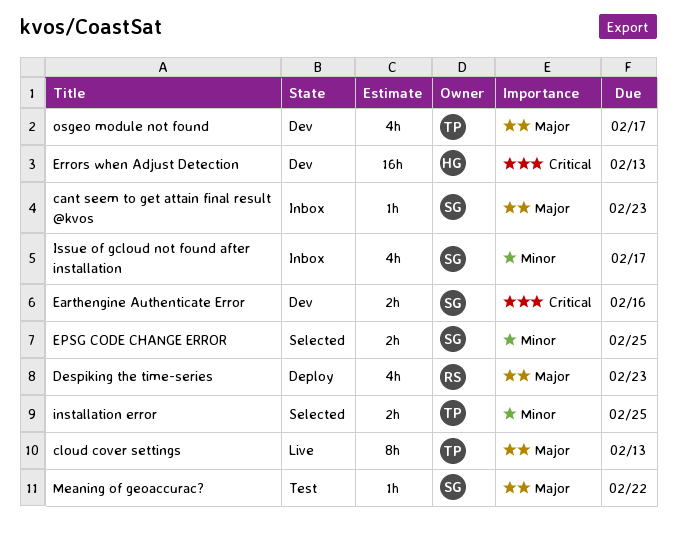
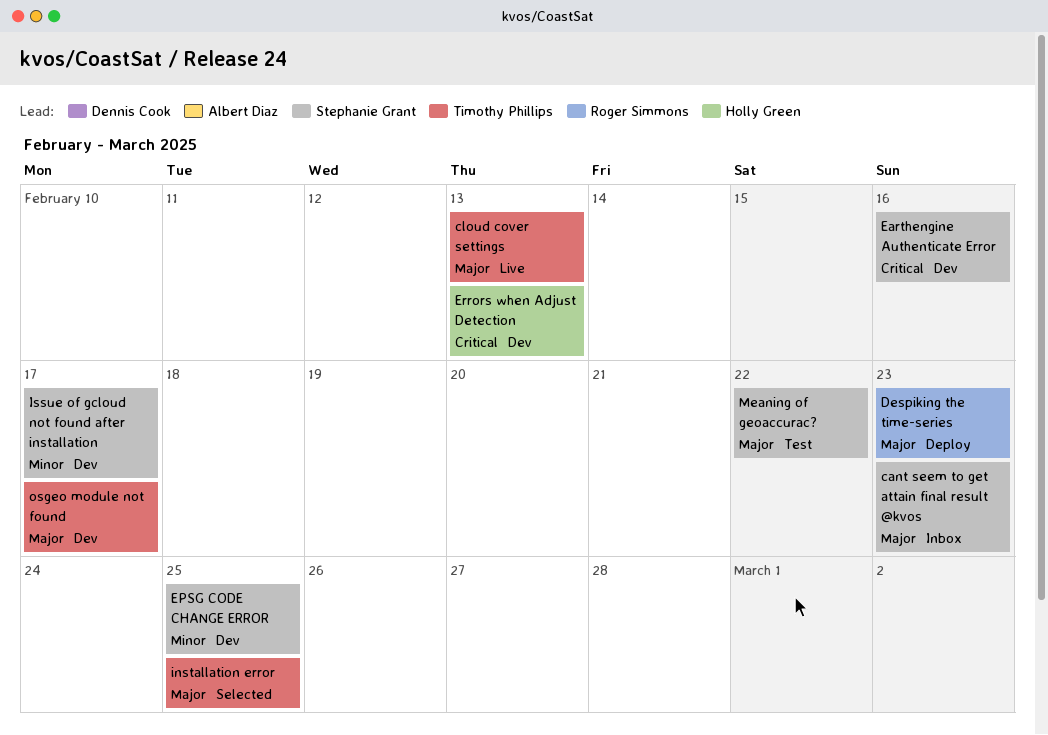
EPSG CODE CHANGE ERROR, status: Selected -> Dev
installation error, priority: Minor -> Major
Issue of gcloud not found after installation, status: Inbox -> Dev

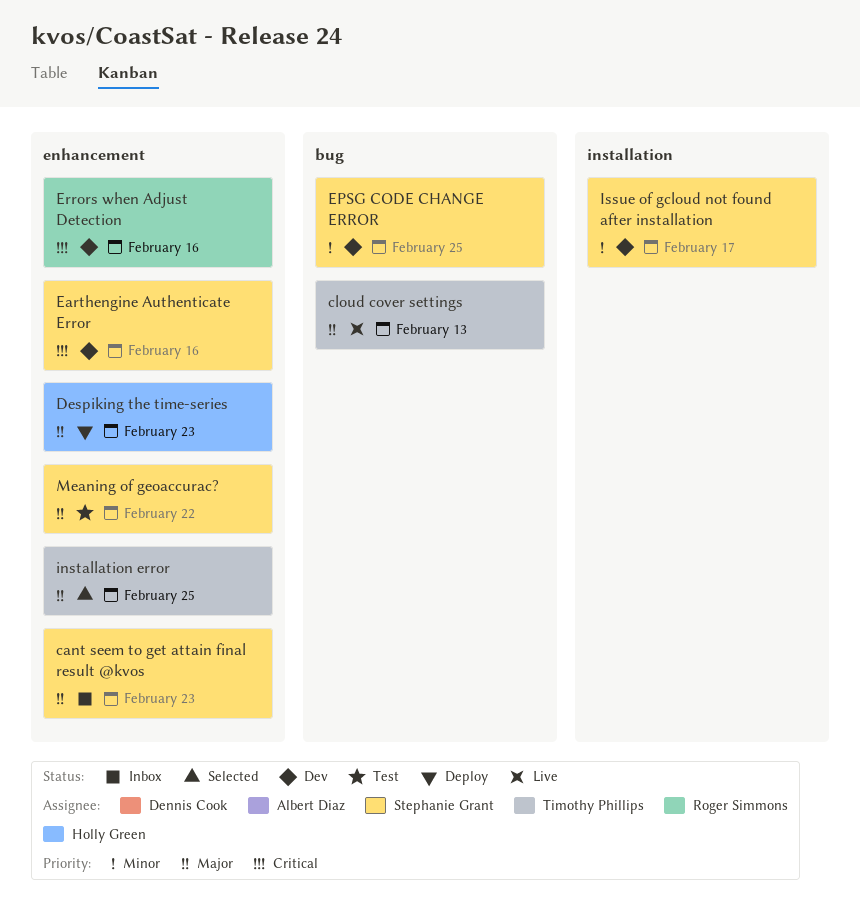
Despiking the time-series, owner: Roger Simmons -> Holly Green
Errors when Adjust Detection, owner: Holly Green -> Roger Simmons
Errors when Adjust Detection, due: Feb 13 -> Feb 16
osgeo module not found: present -> none

